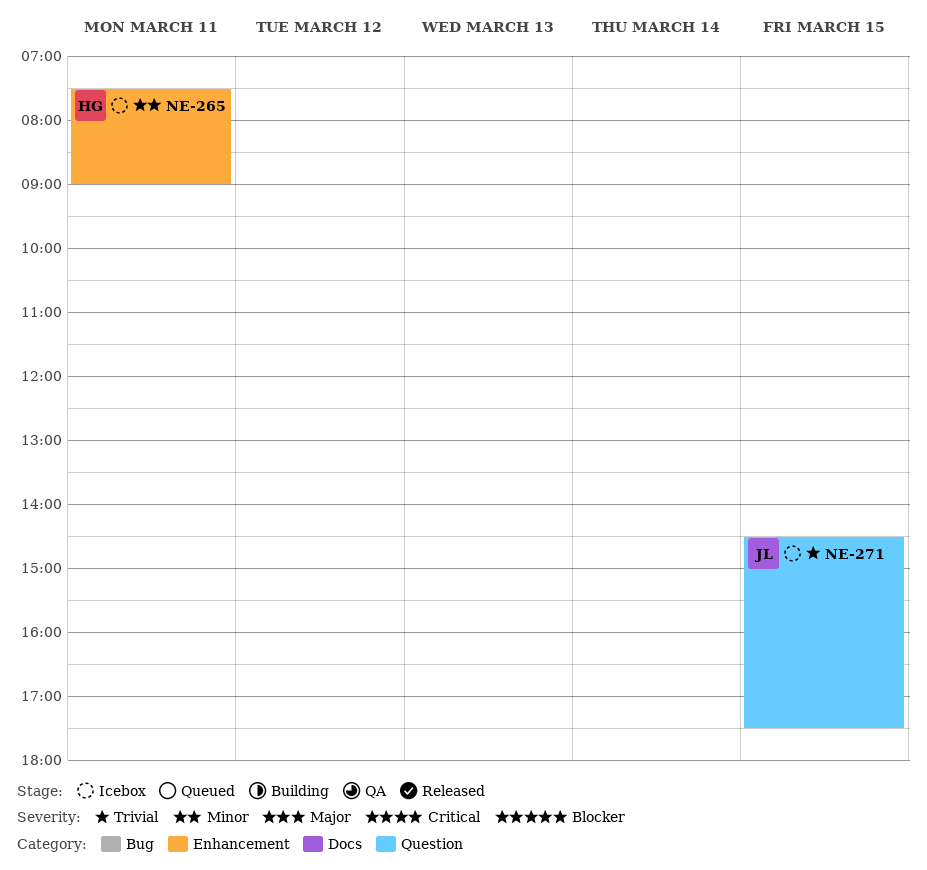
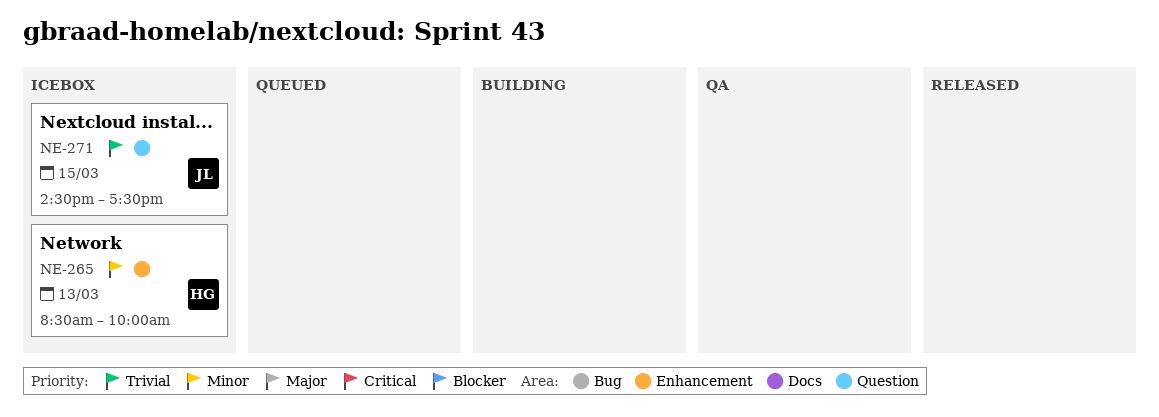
NE-265, day: Mar 11 -> Mar 13
NE-265, begins: 07:30 -> 08:30
NE-265, ends: 09:00 -> 10:00

